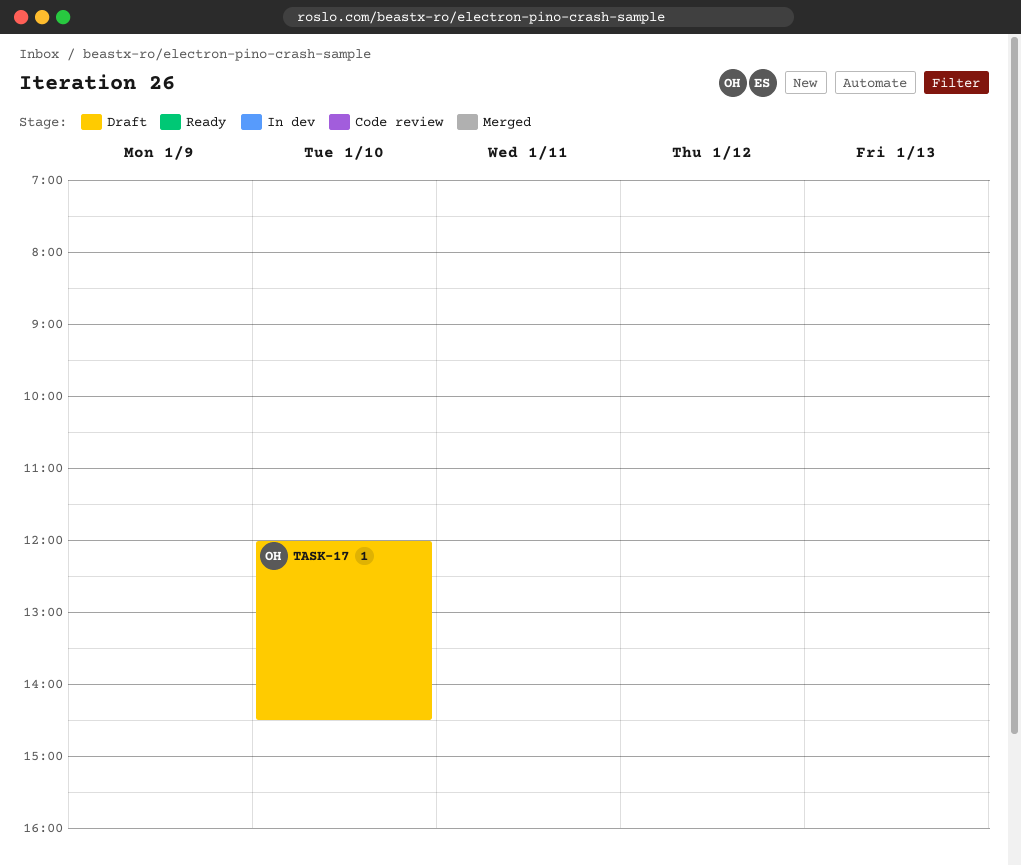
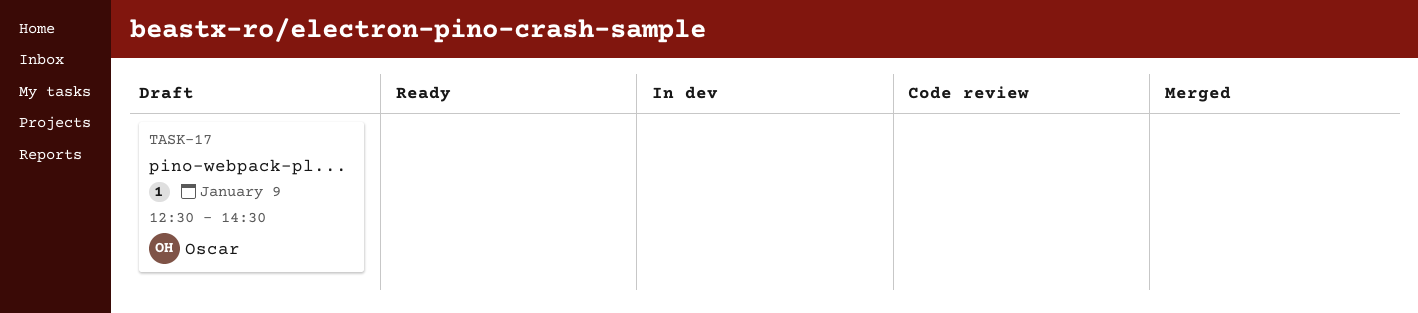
TASK-17, day: Jan 10 -> Jan 9
TASK-17, begins: 12:00 -> 12:30

